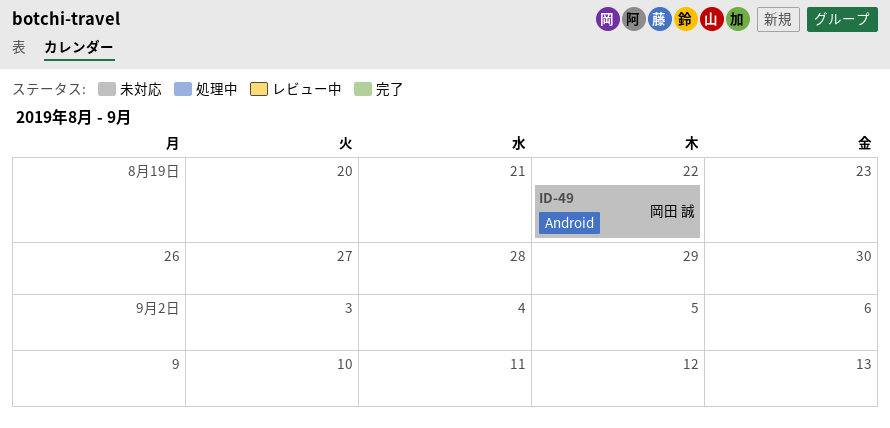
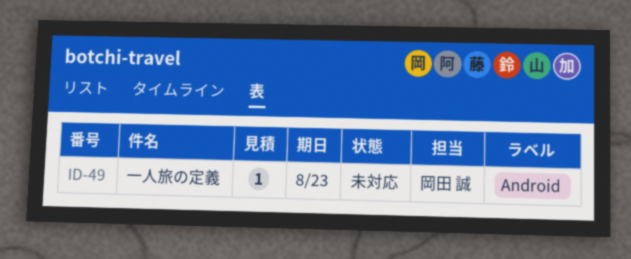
ID-49, due: Aug 22 -> Aug 23

